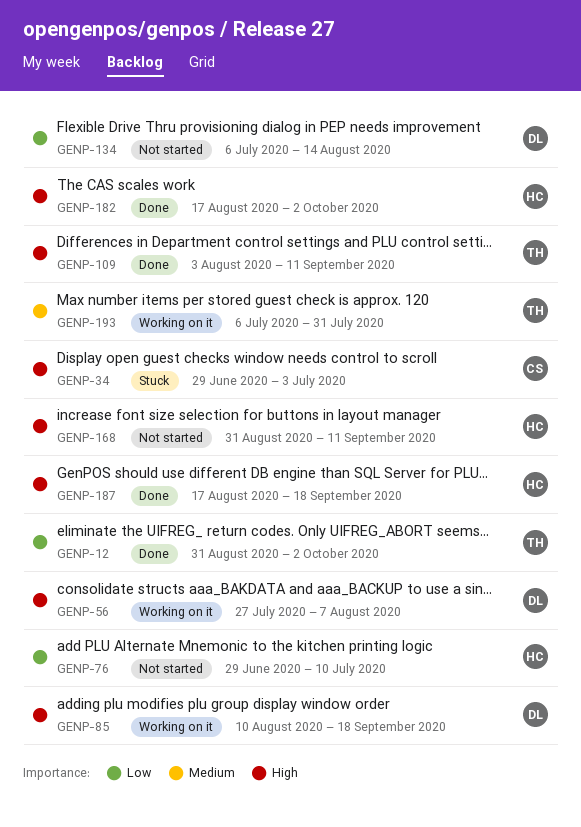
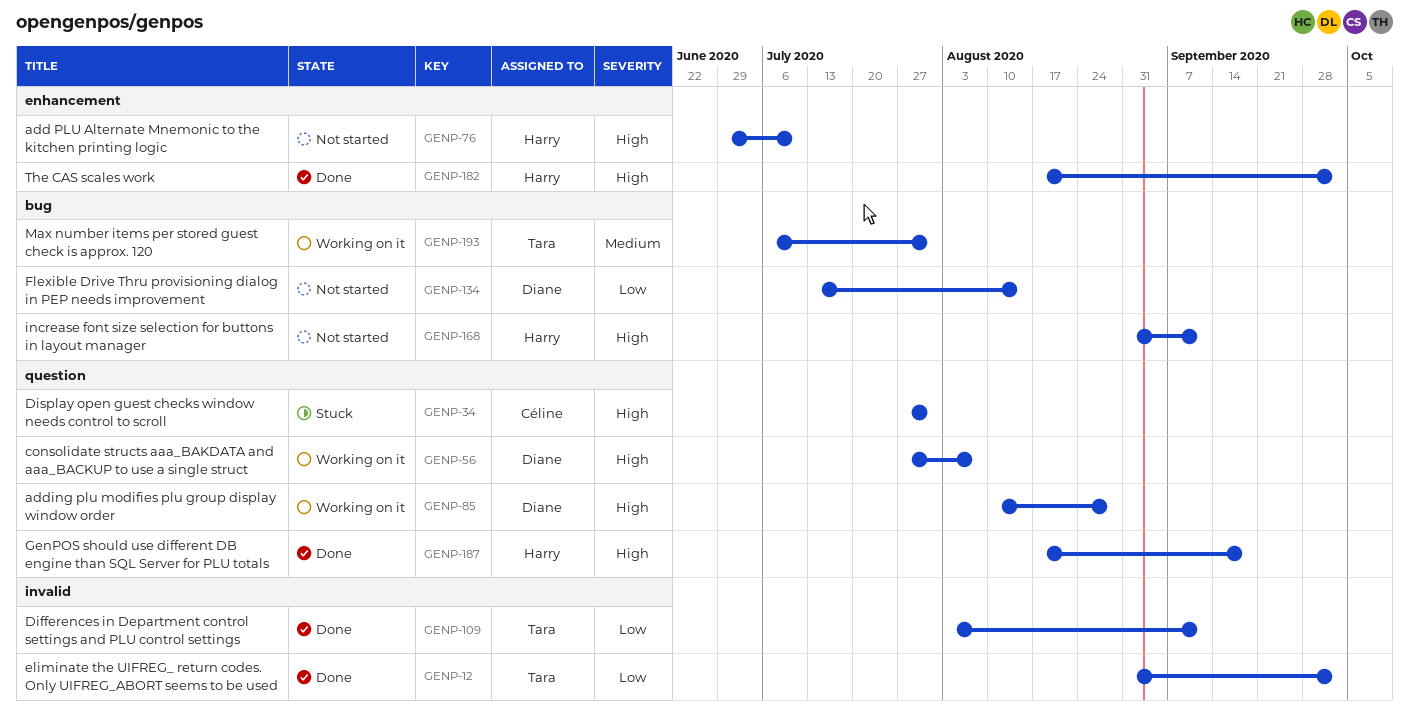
GENP-34, start: Jun 29 -> Jul 27
GENP-34, due: Jul 3 -> Jul 31
GENP-76, priority: Low -> High
GENP-85, due: Sep 18 -> Aug 28
GENP-109, priority: High -> Low
GENP-134, start: Jul 6 -> Jul 13

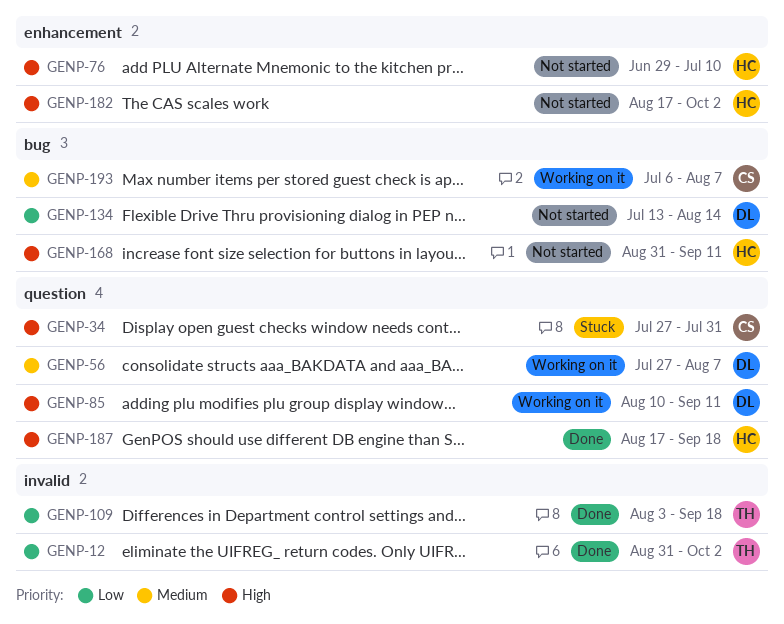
GENP-56, priority: High -> Medium
GENP-85, due: Aug 28 -> Sep 11
GENP-109, due: Sep 11 -> Sep 18
GENP-182, status: Done -> Not started
GENP-193, owner: Tara -> Céline
GENP-193, due: Jul 31 -> Aug 7

